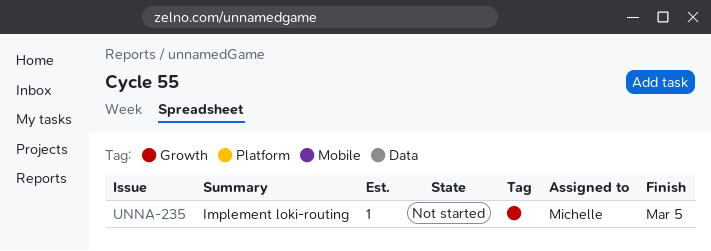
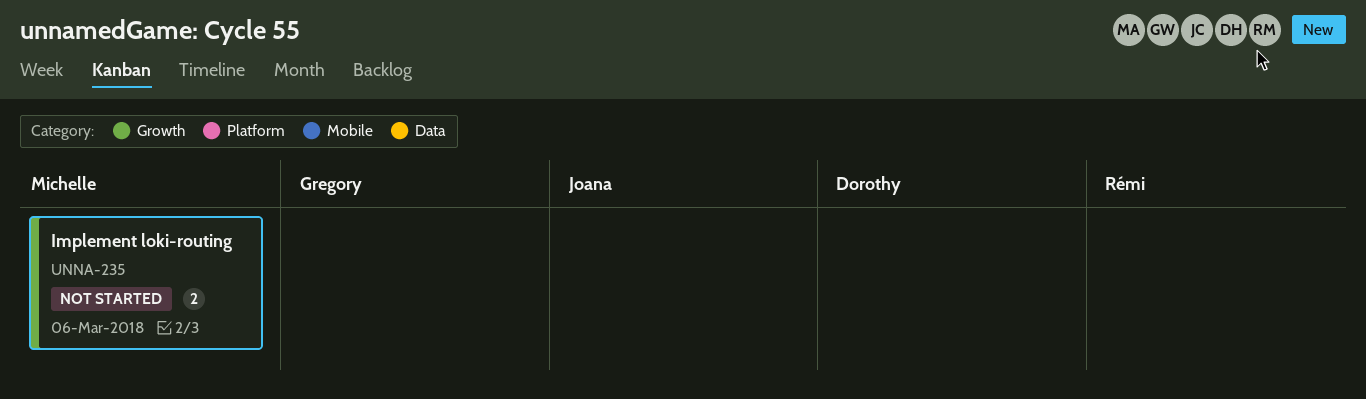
UNNA-235, estimate: 1 -> 2
UNNA-235, due: Mar 5 -> Mar 6

